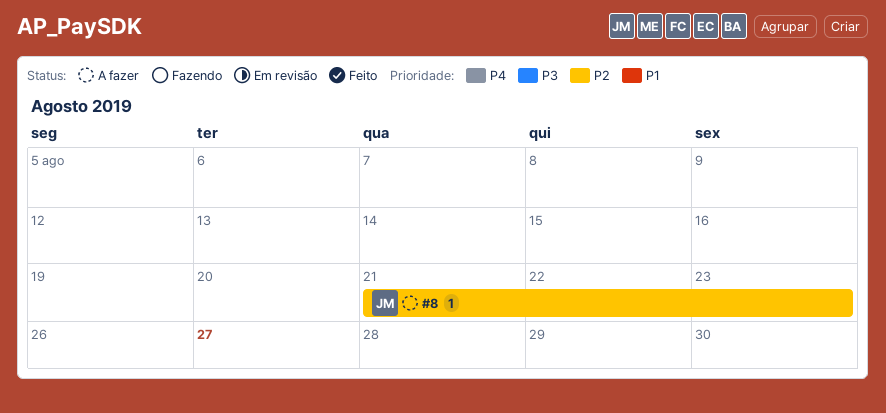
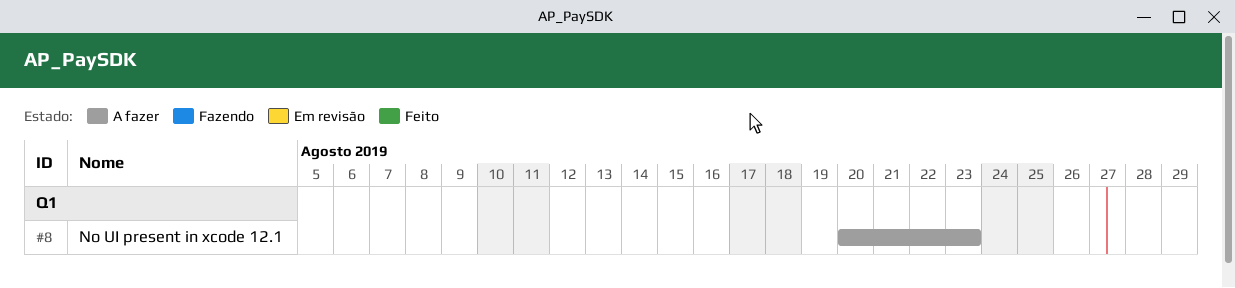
#8, start: Aug 21 -> Aug 20

